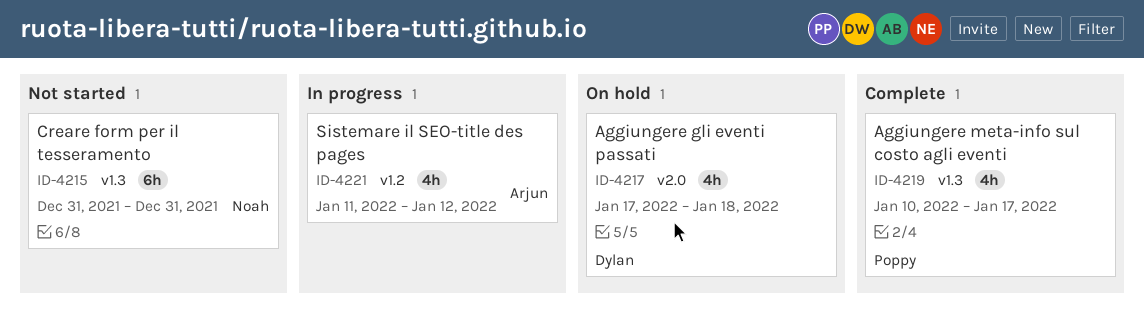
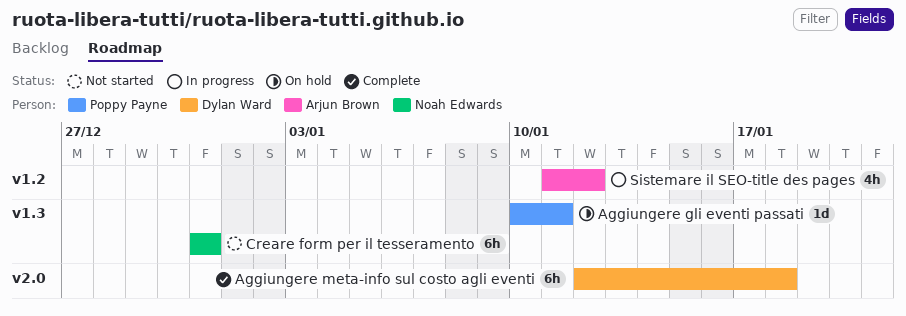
Aggiungere gli eventi passati, owner: Dylan Ward -> Poppy Payne
Aggiungere gli eventi passati, label: v2.0 -> v1.3
Aggiungere gli eventi passati, estimate: 4h -> 1d
Aggiungere gli eventi passati, start: Jan 17 -> Jan 10
Aggiungere gli eventi passati, due: Jan 18 -> Jan 11
Aggiungere meta-info sul costo agli eventi, owner: Poppy Payne -> Dylan Ward
Aggiungere meta-info sul costo agli eventi, label: v1.3 -> v2.0
Aggiungere meta-info sul costo agli eventi, estimate: 4h -> 6h
Aggiungere meta-info sul costo agli eventi, start: Jan 10 -> Jan 12
Aggiungere meta-info sul costo agli eventi, due: Jan 17 -> Jan 18

